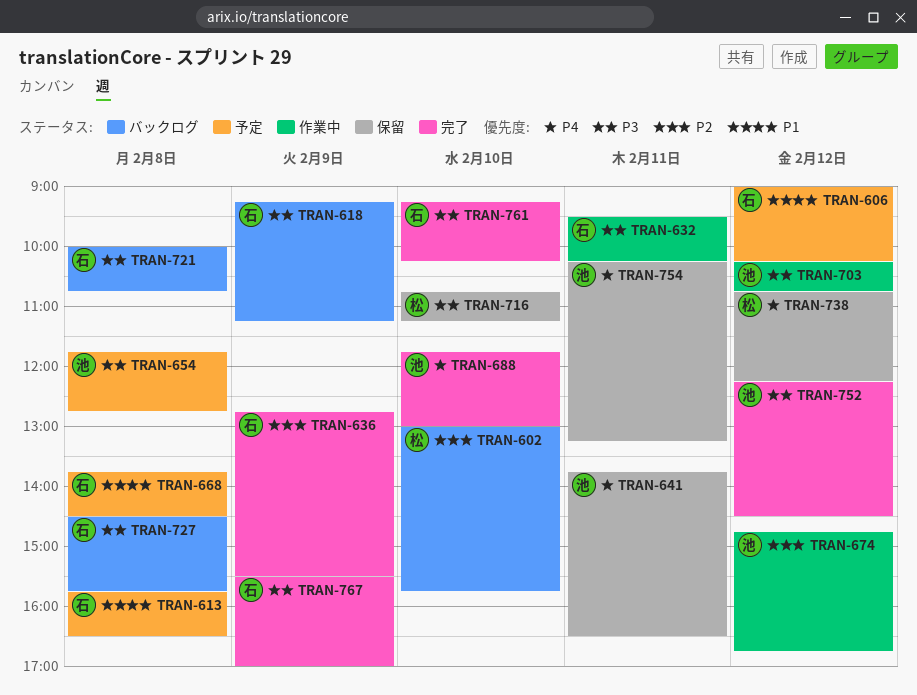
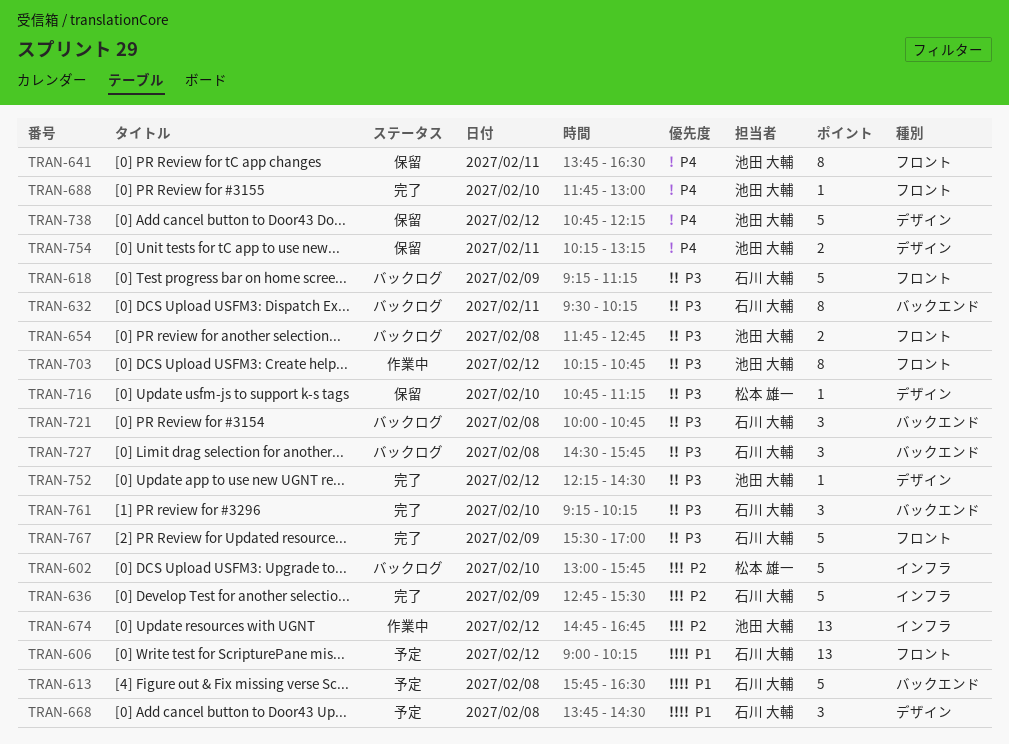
TRAN-632, status: 作業中 -> バックログ
TRAN-654, status: 予定 -> バックログ
TRAN-738, owner: 松本 雄一 -> 池田 大輔

